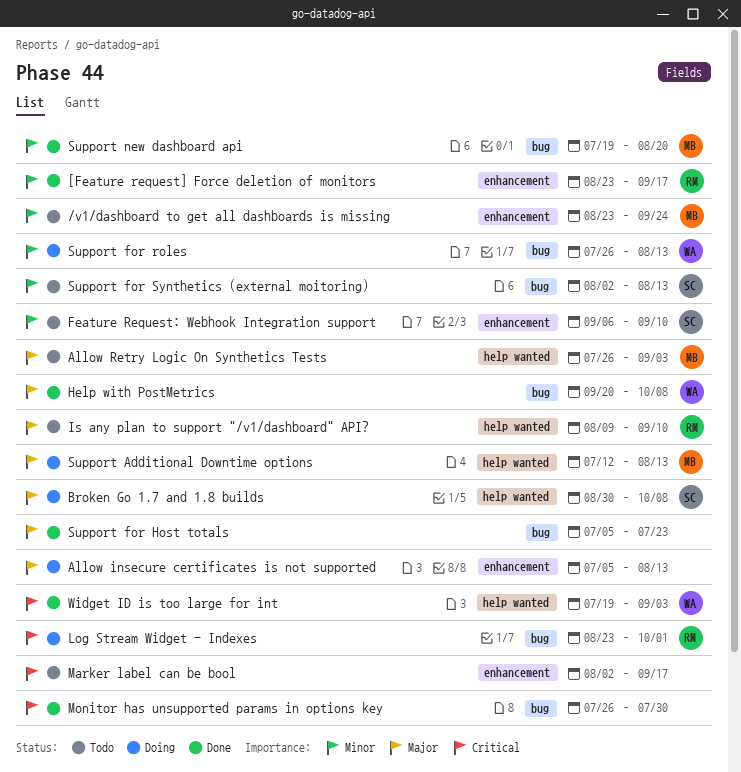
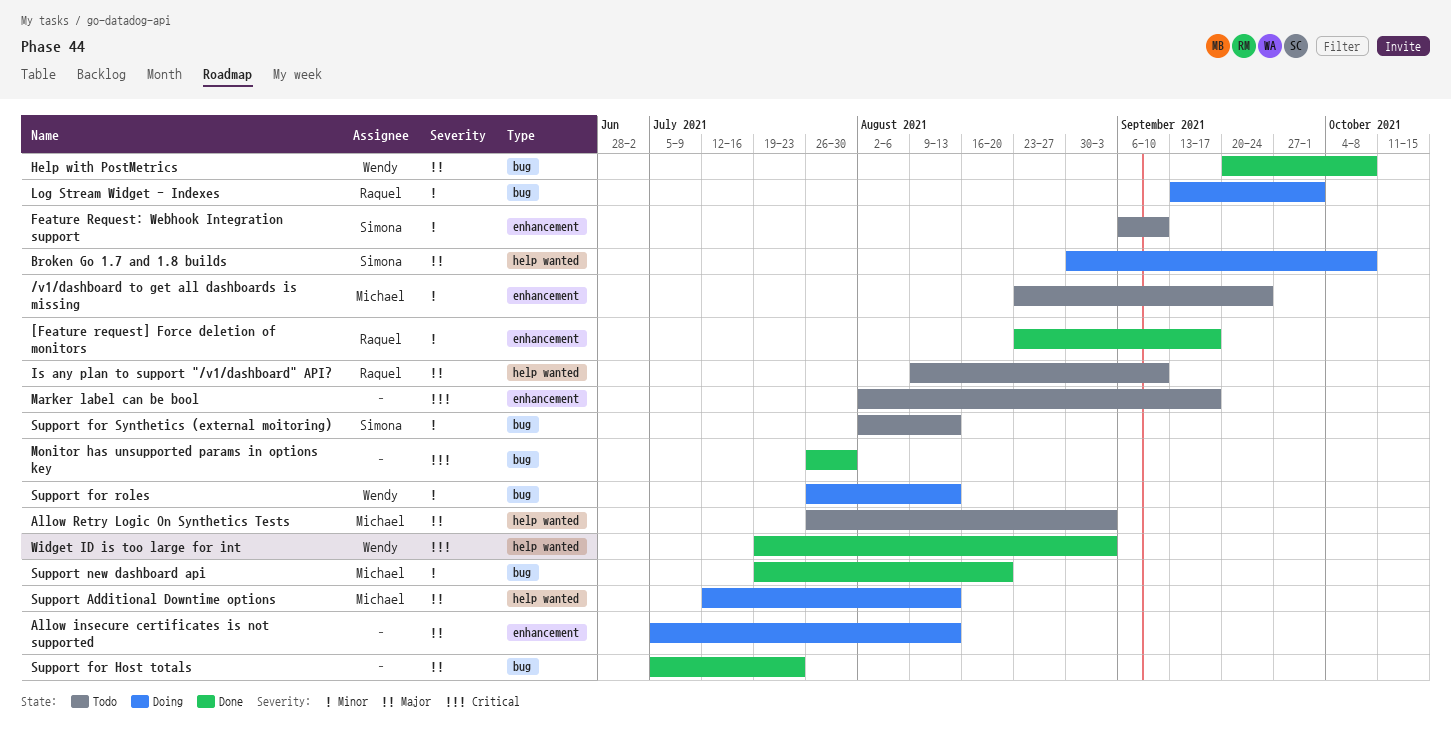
Log Stream Widget - Indexes, priority: Critical -> Minor
Log Stream Widget - Indexes, start: Aug 23 -> Sep 13

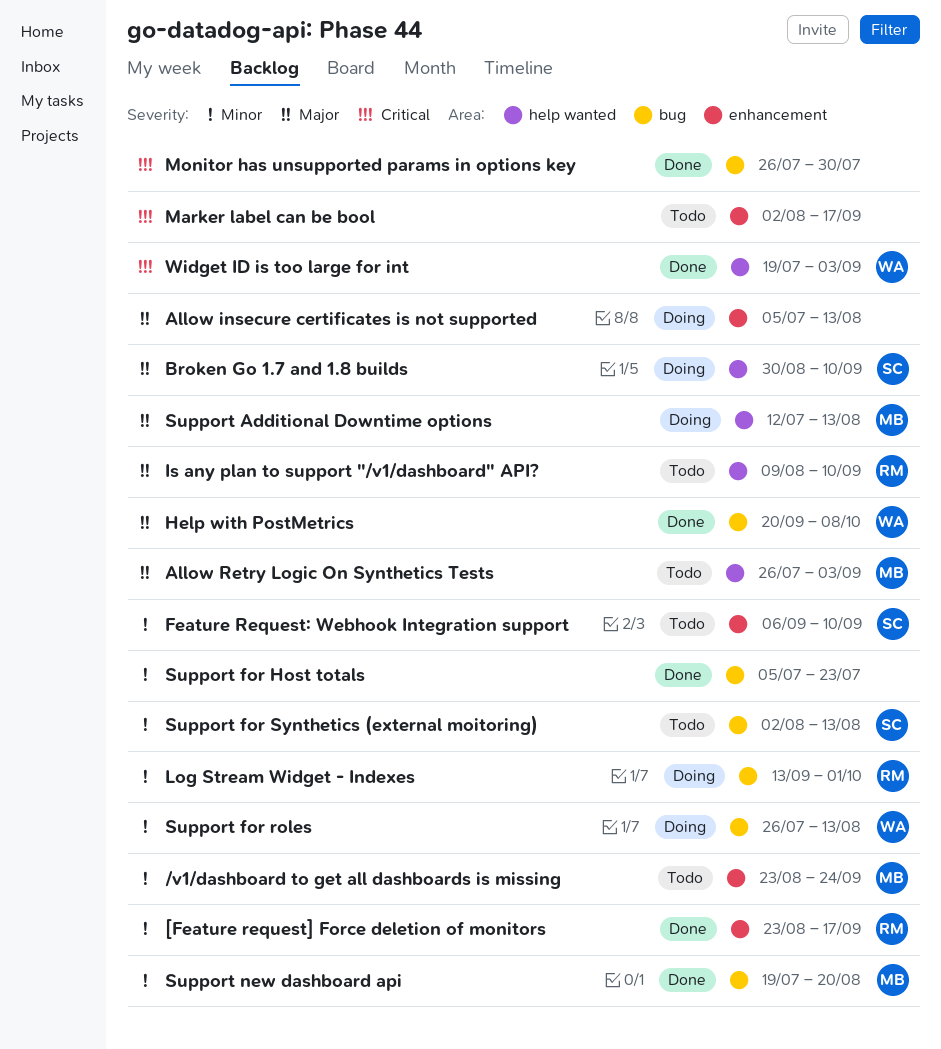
Broken Go 1.7 and 1.8 builds, due: Oct 8 -> Sep 10
Support for Host totals, priority: Major -> Minor

